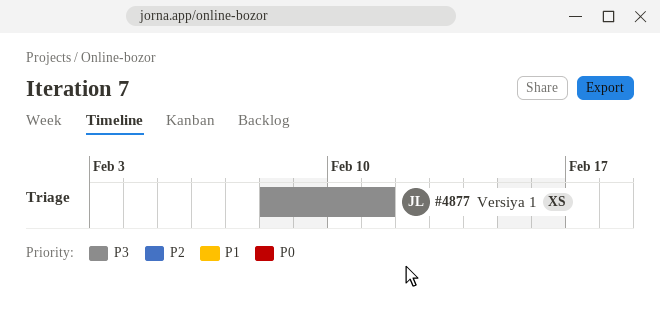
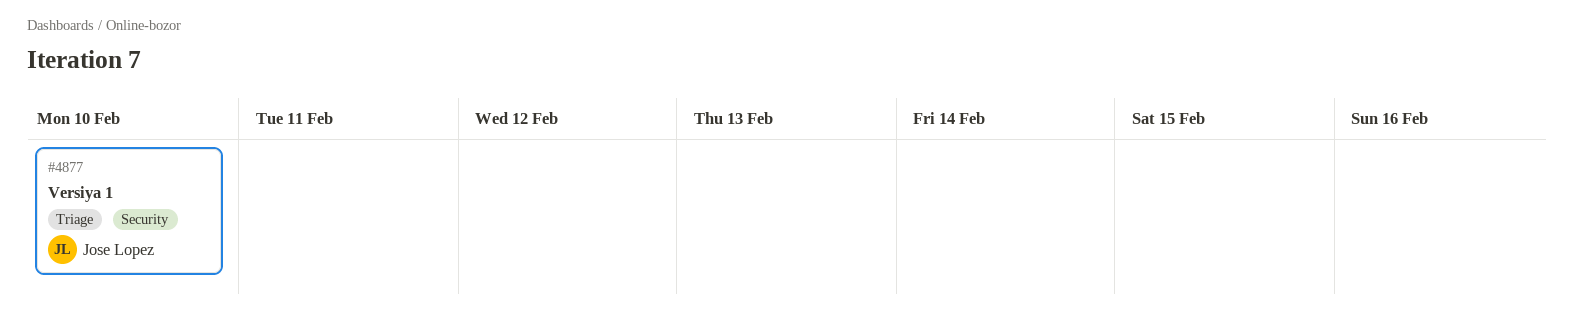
#4877, due: Feb 11 -> Feb 10

